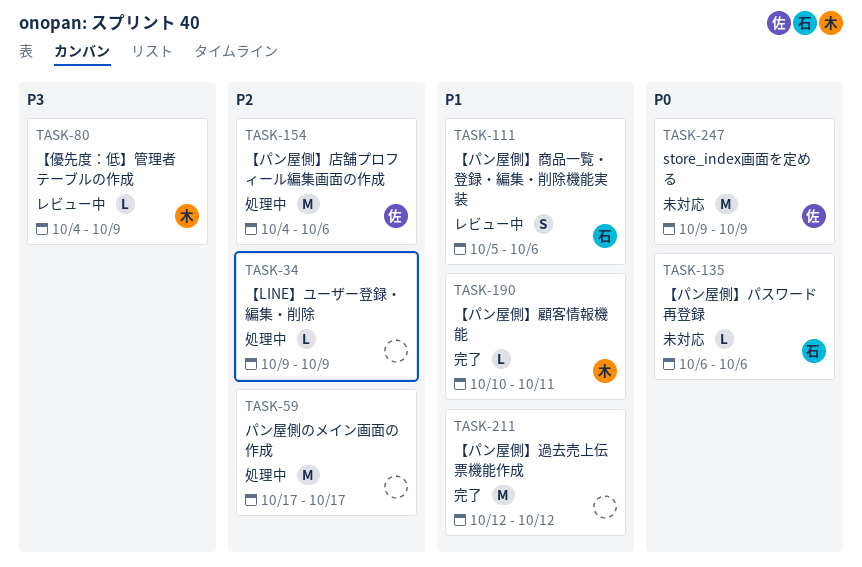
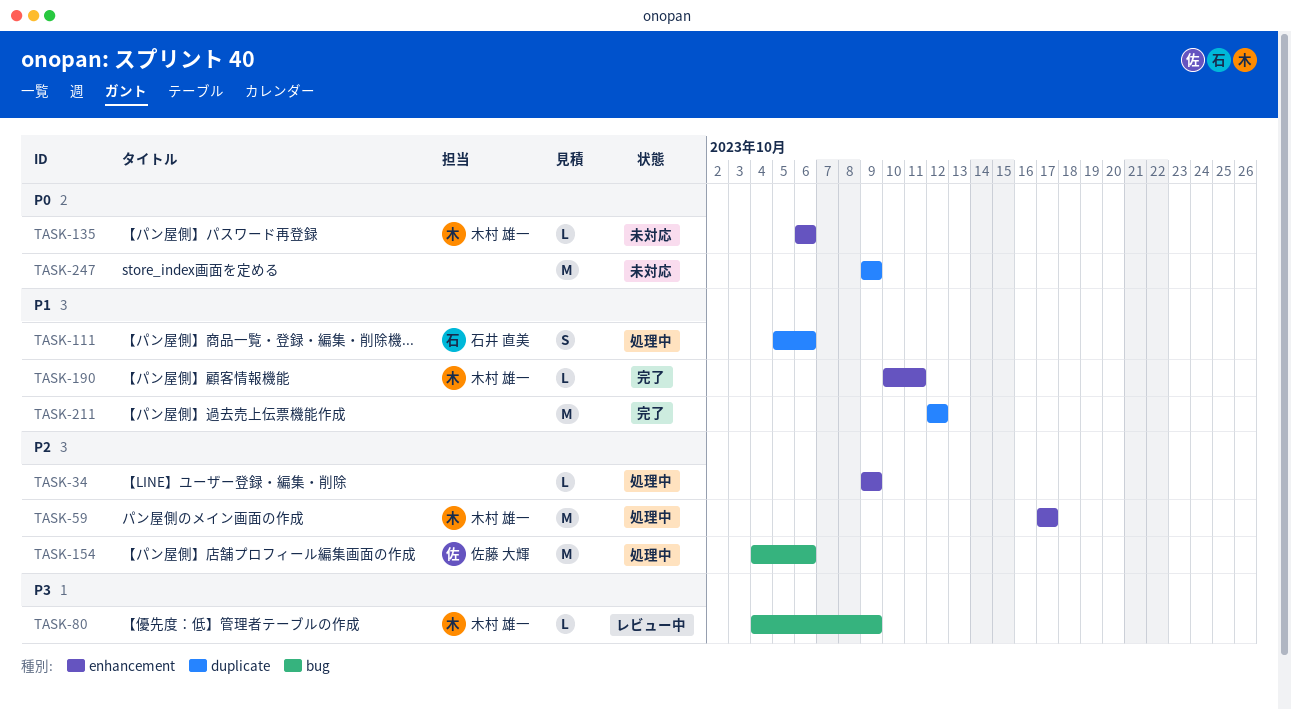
TASK-59, owner: none -> 木村 雄一
TASK-111, status: レビュー中 -> 処理中
TASK-135, owner: 石井 直美 -> 木村 雄一
TASK-247, owner: 佐藤 大輝 -> none

